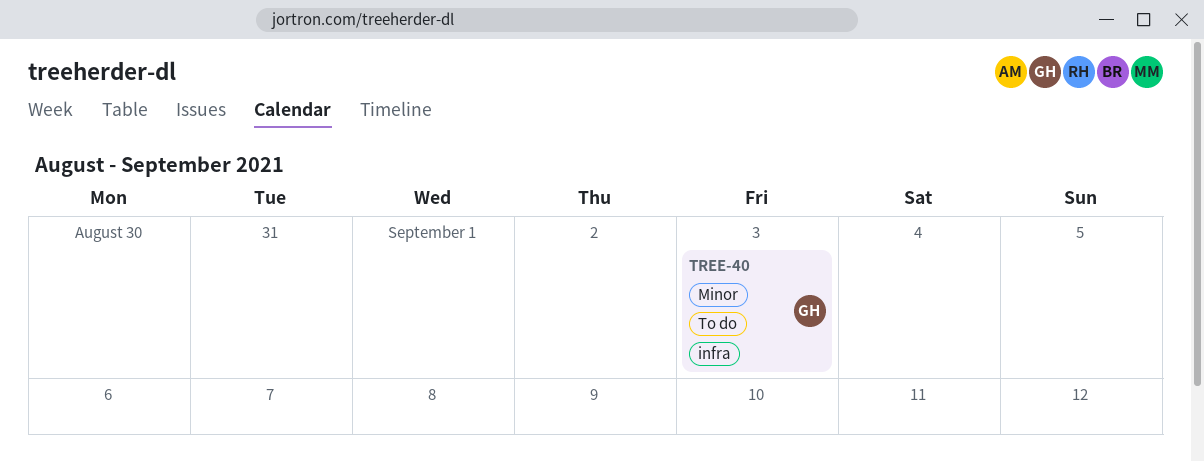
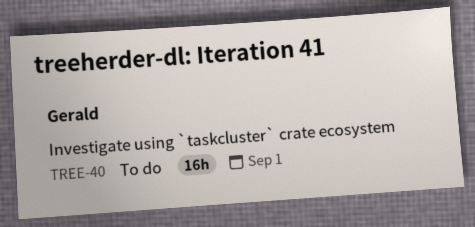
TREE-40, due: Sep 3 -> Sep 1

